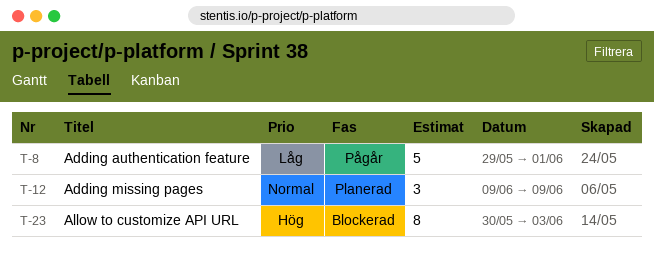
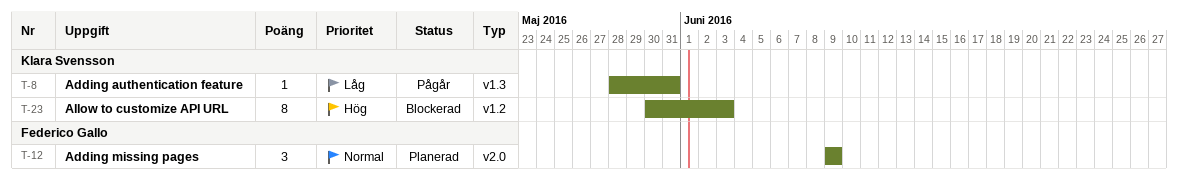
T-8, estimate: 5 -> 1
T-8, start: May 29 -> May 28
T-8, due: Jun 1 -> May 31

